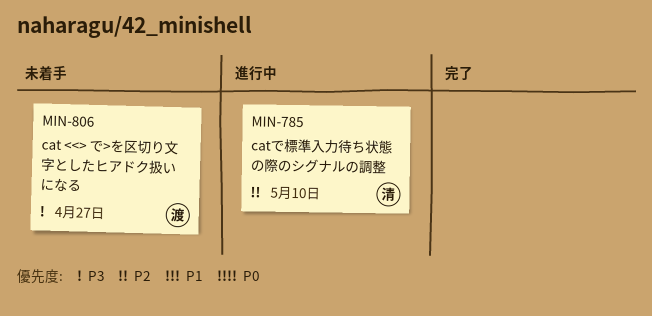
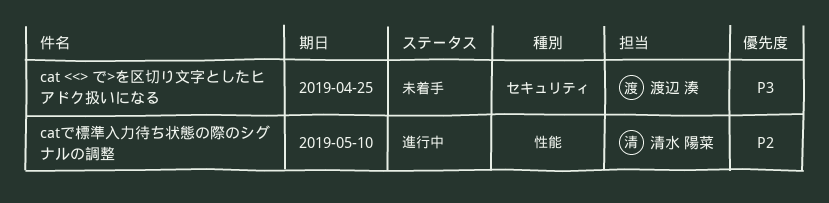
cat <<> で>を区切り文字としたヒアドク扱いになる, due: Apr 27 -> Apr 25

